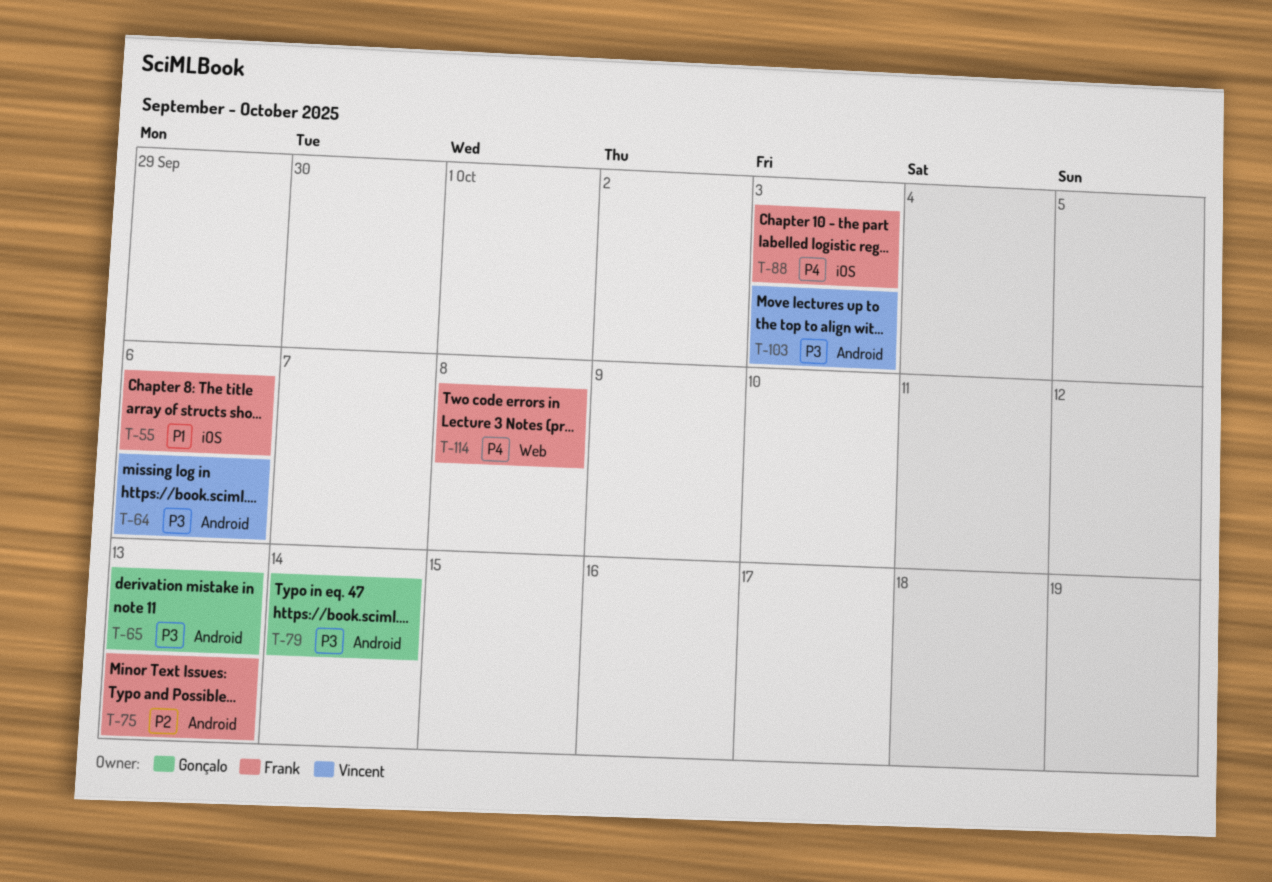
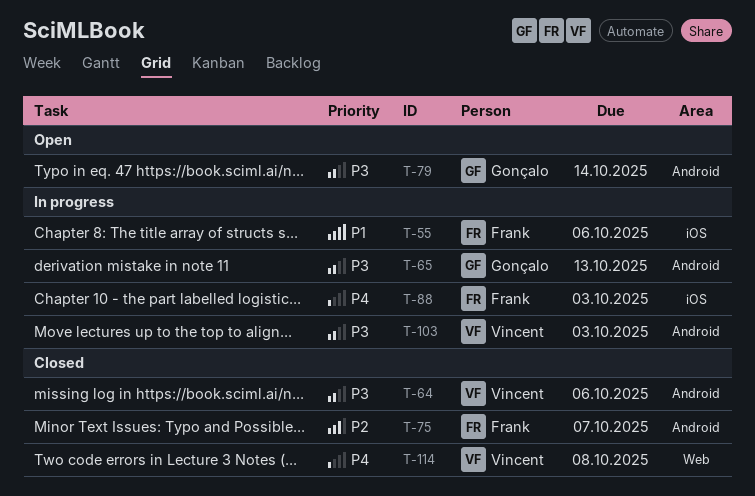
T-75, due: Oct 13 -> Oct 7
T-114, owner: Frank -> Vincent

